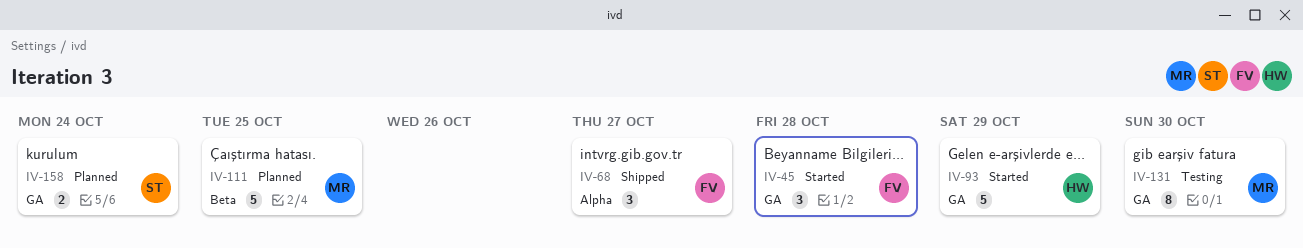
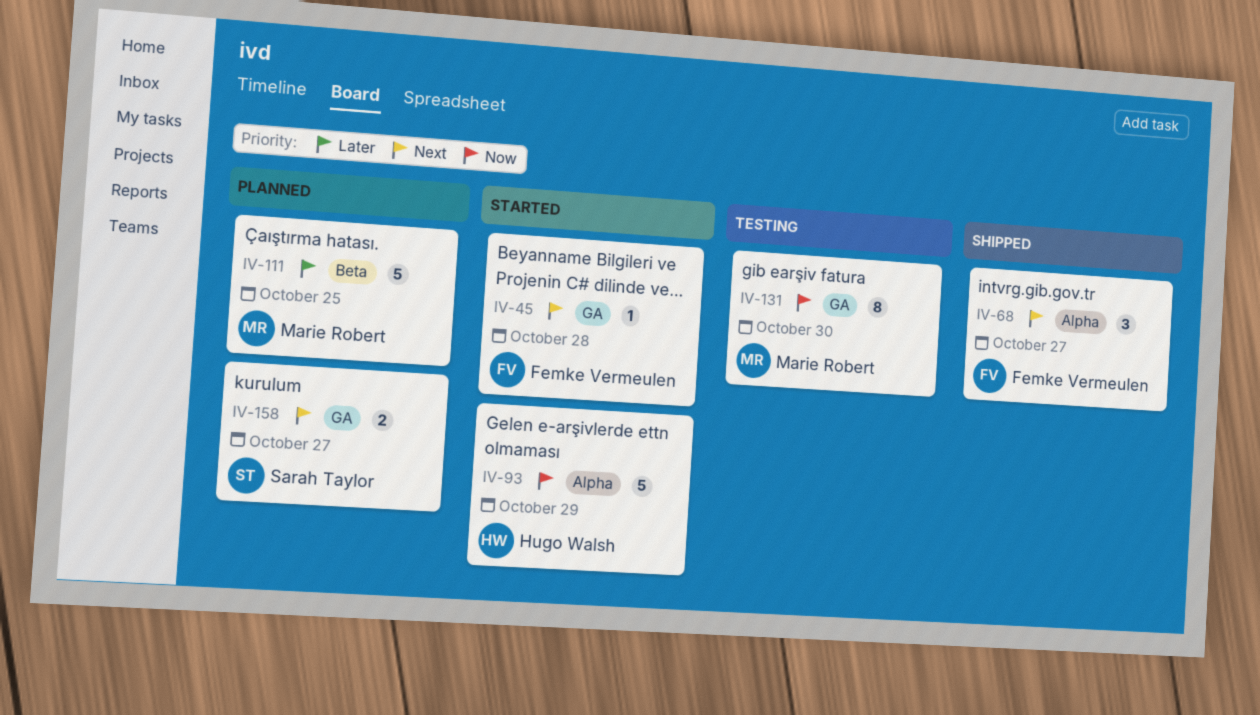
IV-45, estimate: 3 -> 1
IV-93, label: GA -> Alpha
IV-158, due: Oct 24 -> Oct 27

